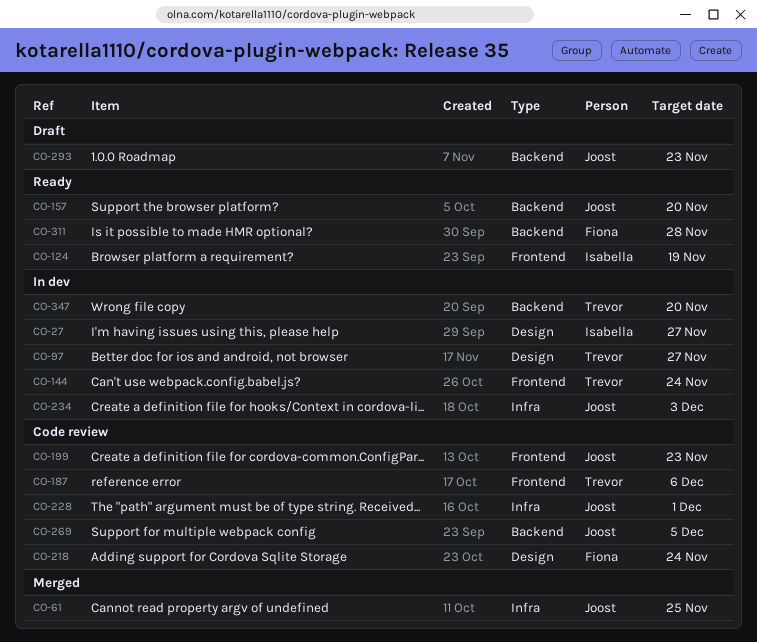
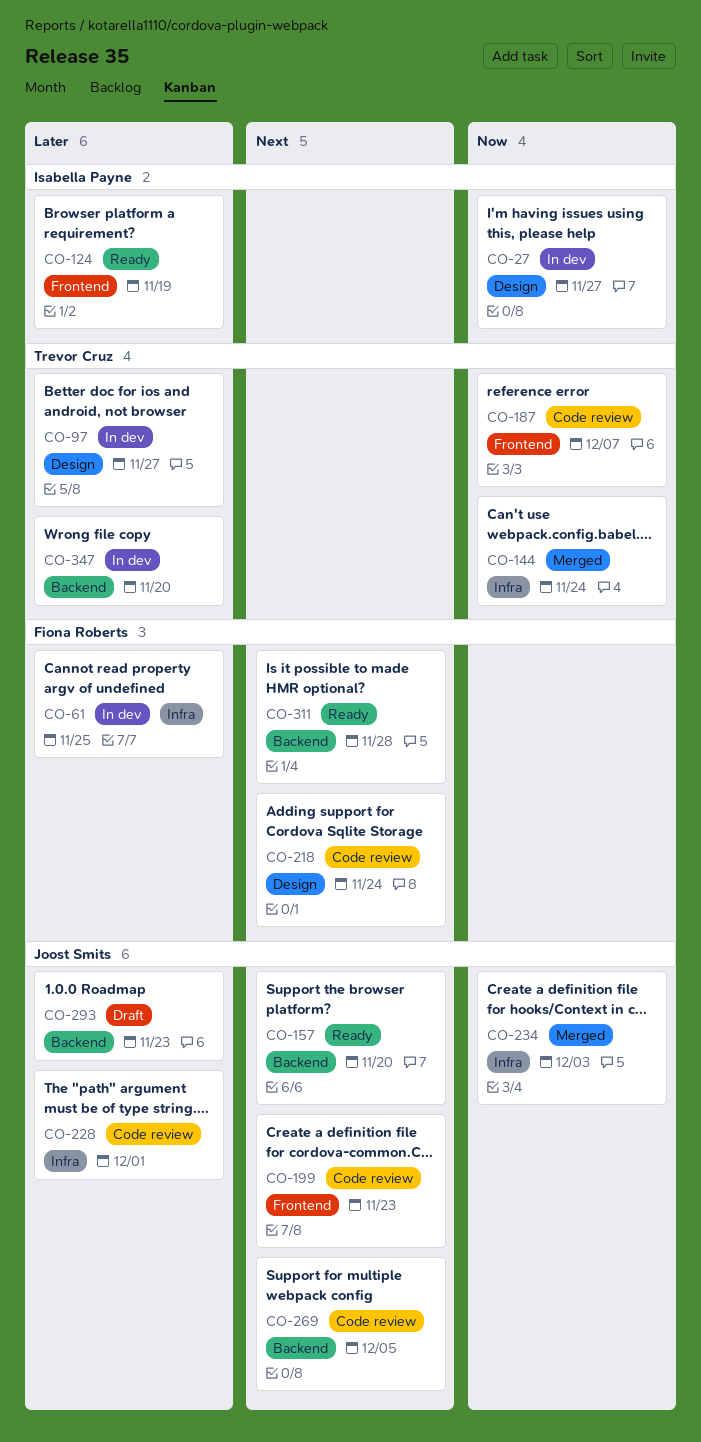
CO-61, status: Merged -> In dev
CO-61, owner: Joost Smits -> Fiona Roberts
CO-144, status: In dev -> Merged
CO-144, label: Frontend -> Infra
CO-187, due: Dec 6 -> Dec 7
CO-234, status: In dev -> Merged

